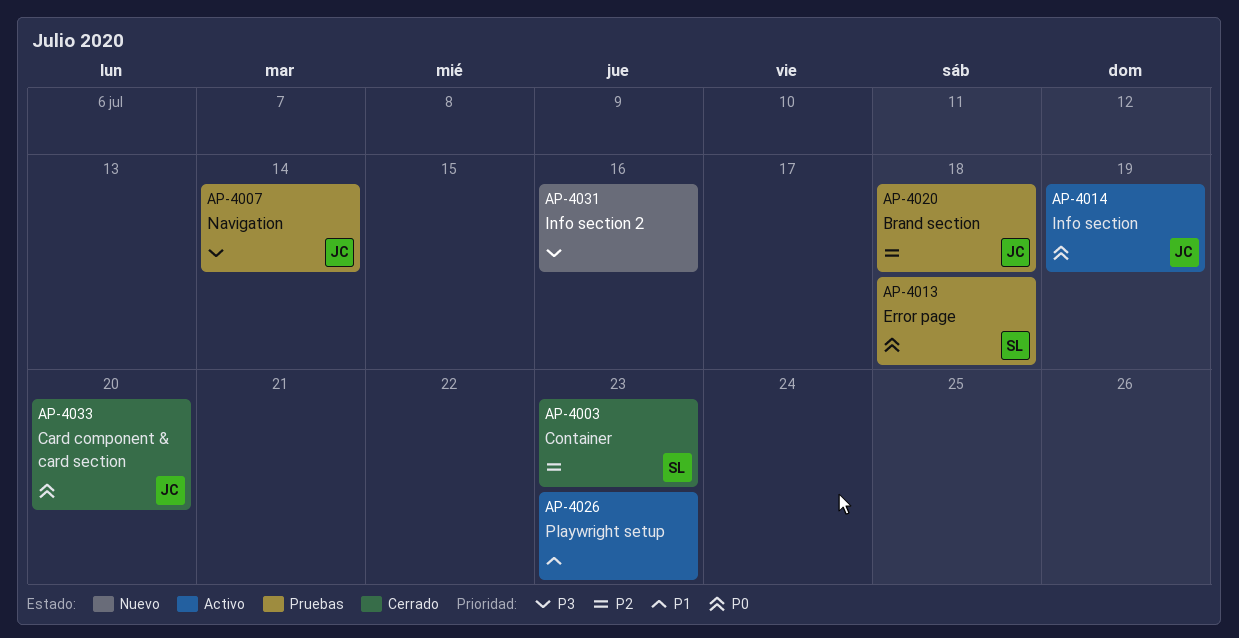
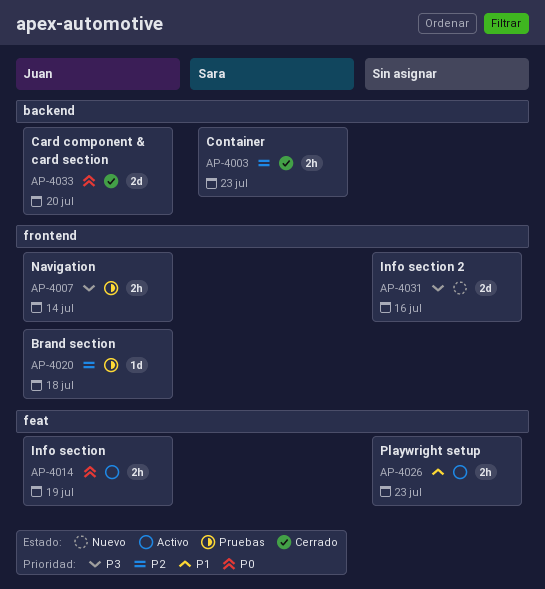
AP-4013: present -> none

